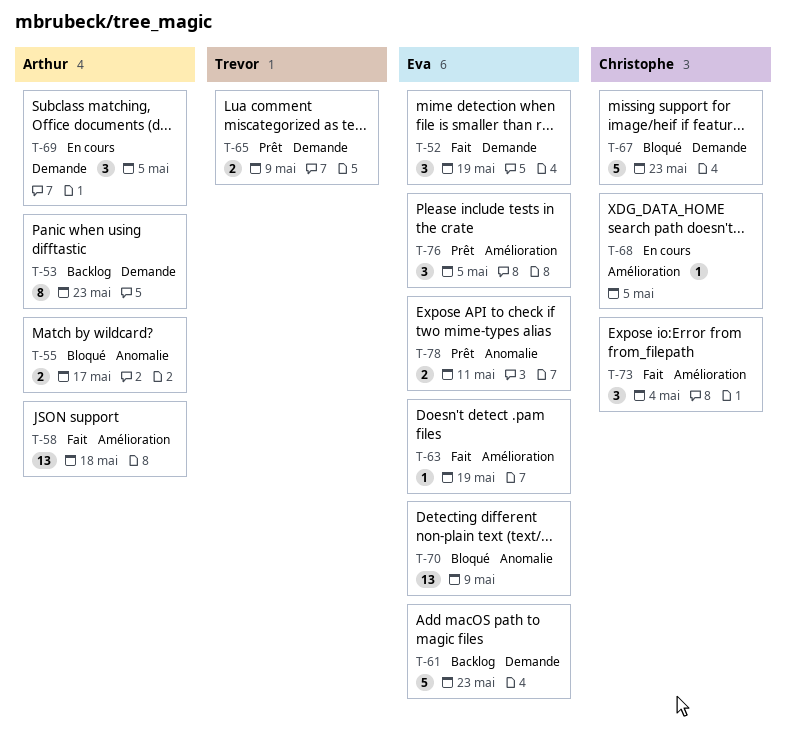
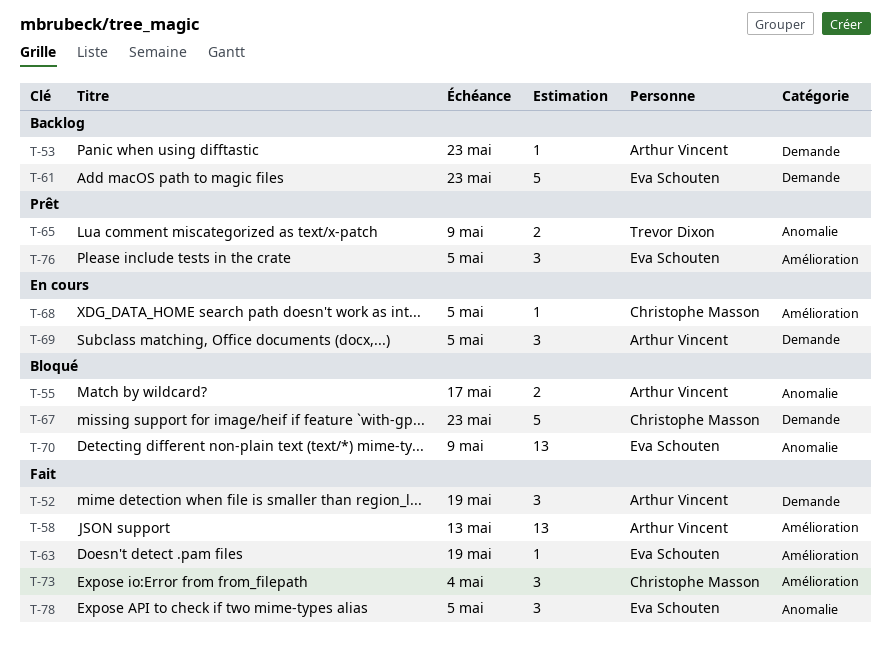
T-52, owner: Eva Schouten -> Arthur Vincent
T-53, estimate: 8 -> 1
T-58, due: May 18 -> May 13
T-65, label: Demande -> Anomalie
T-78, status: Prêt -> Fait
T-78, estimate: 2 -> 3
T-78, due: May 11 -> May 5

